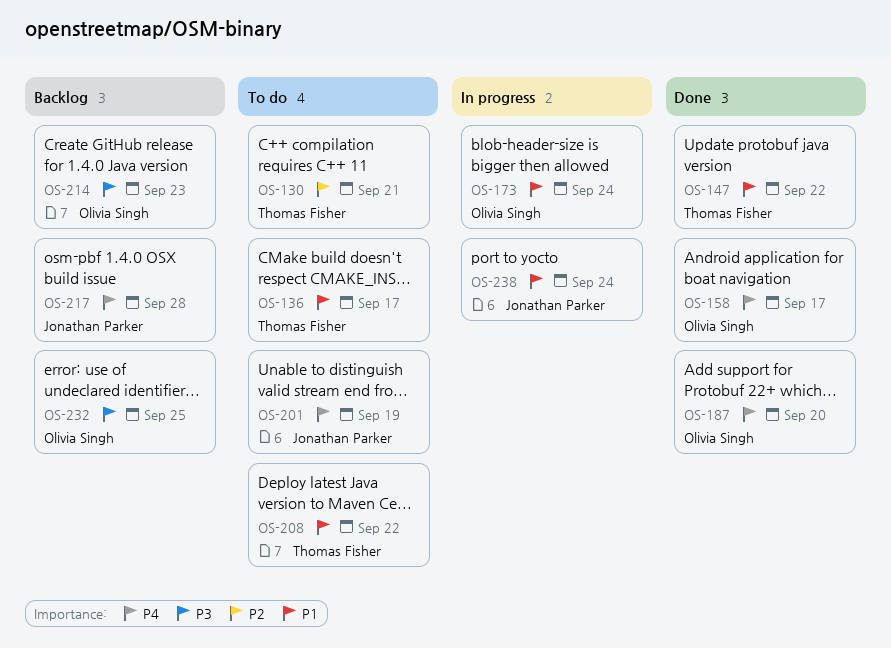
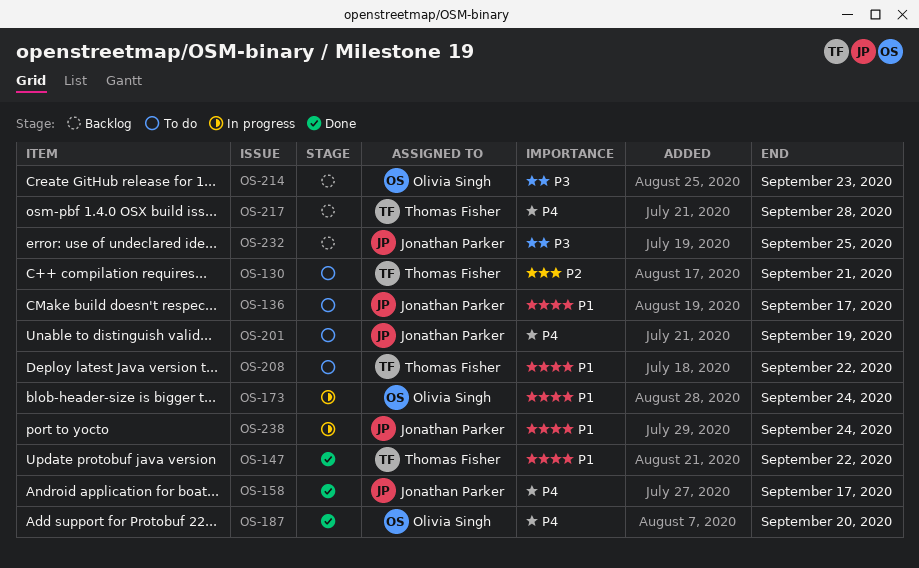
OS-136, owner: Thomas Fisher -> Jonathan Parker
OS-158, owner: Olivia Singh -> Jonathan Parker
OS-217, owner: Jonathan Parker -> Thomas Fisher
OS-232, owner: Olivia Singh -> Jonathan Parker

